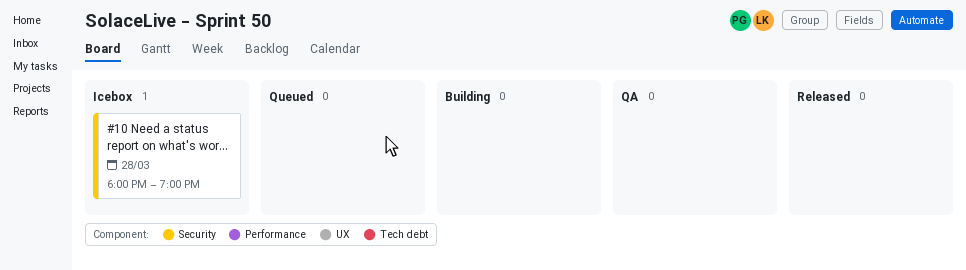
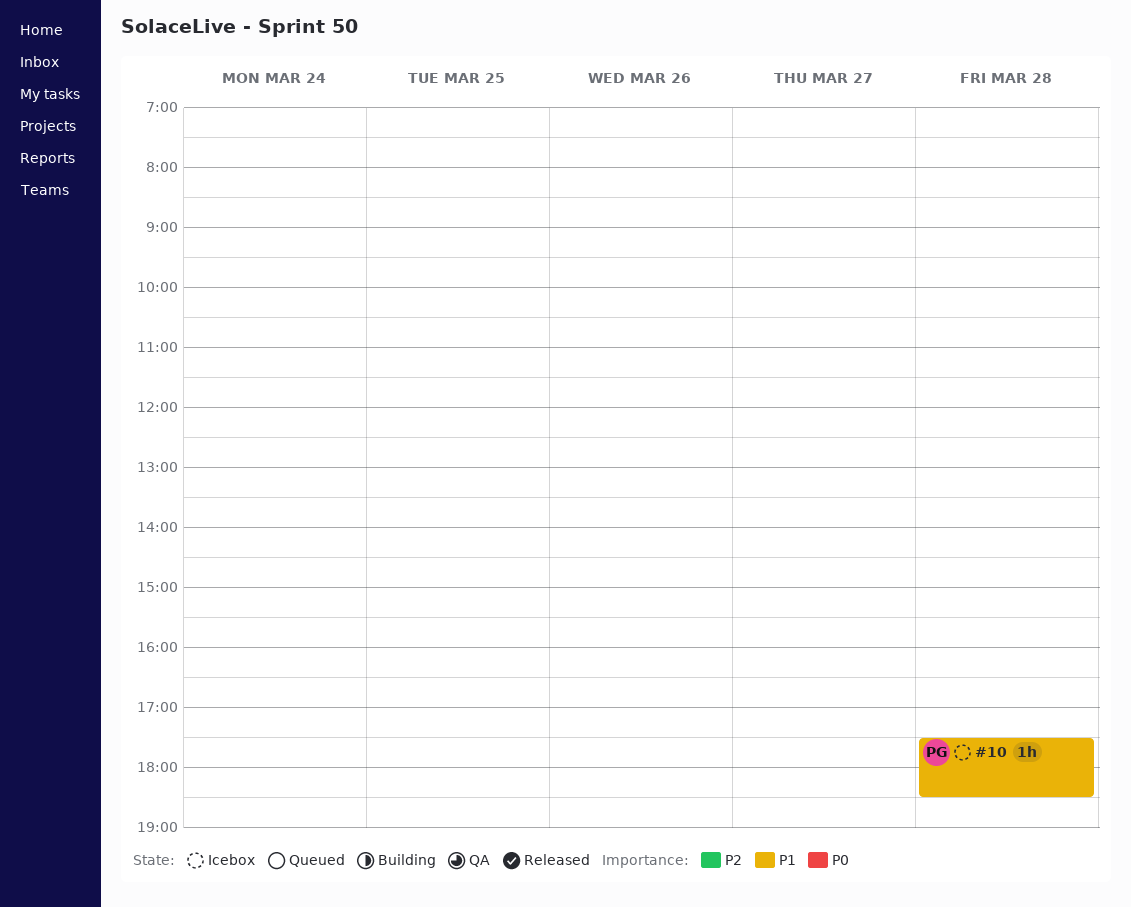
#10, begins: 18:00 -> 17:30
#10, ends: 19:00 -> 18:30

